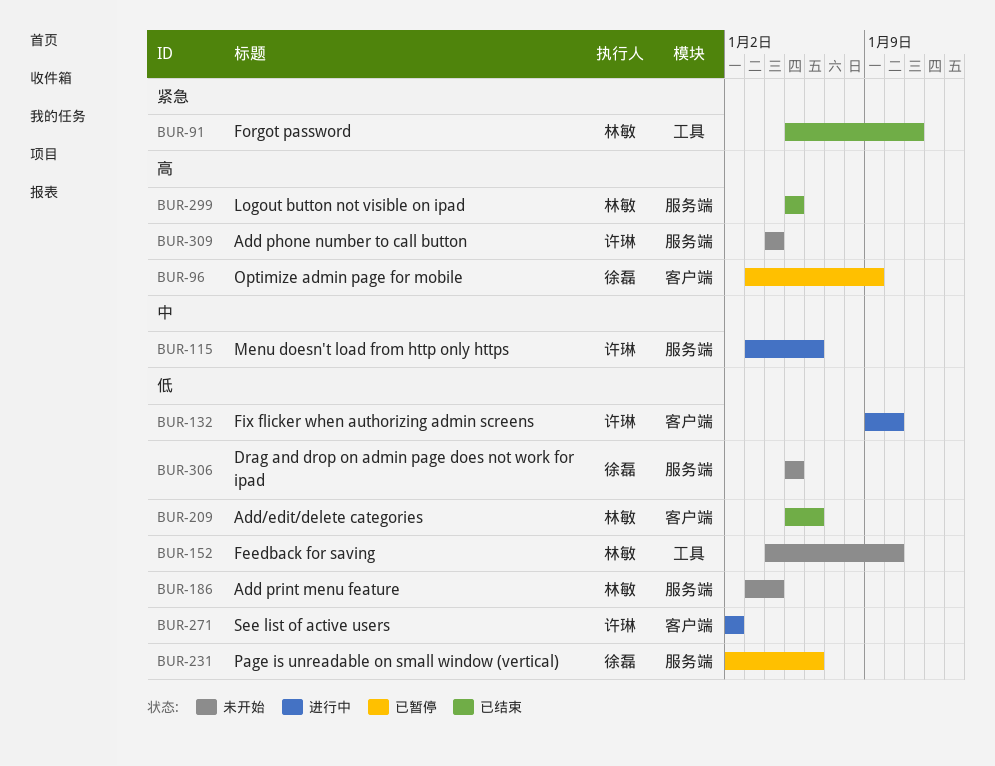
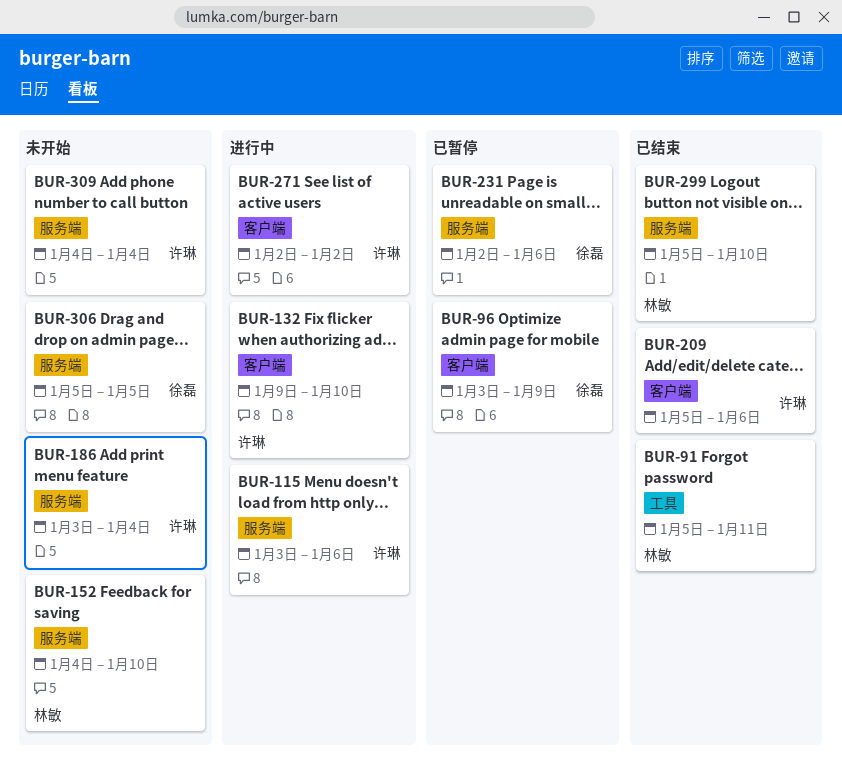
BUR-152, label: 工具 -> 服务端
BUR-186, owner: 林敏 -> 许琳
BUR-209, owner: 林敏 -> 许琳
BUR-299, due: Jan 5 -> Jan 10

